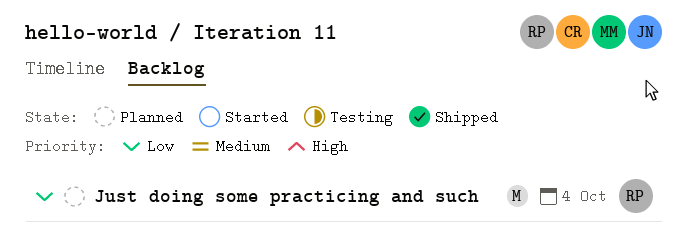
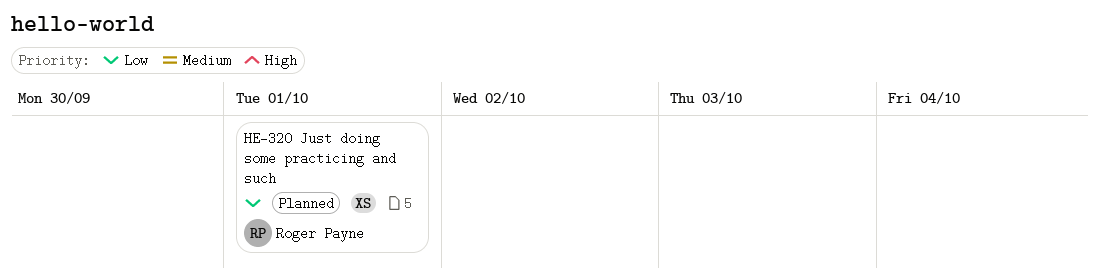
Just doing some practicing and such, estimate: M -> XS
Just doing some practicing and such, due: Oct 4 -> Oct 1

